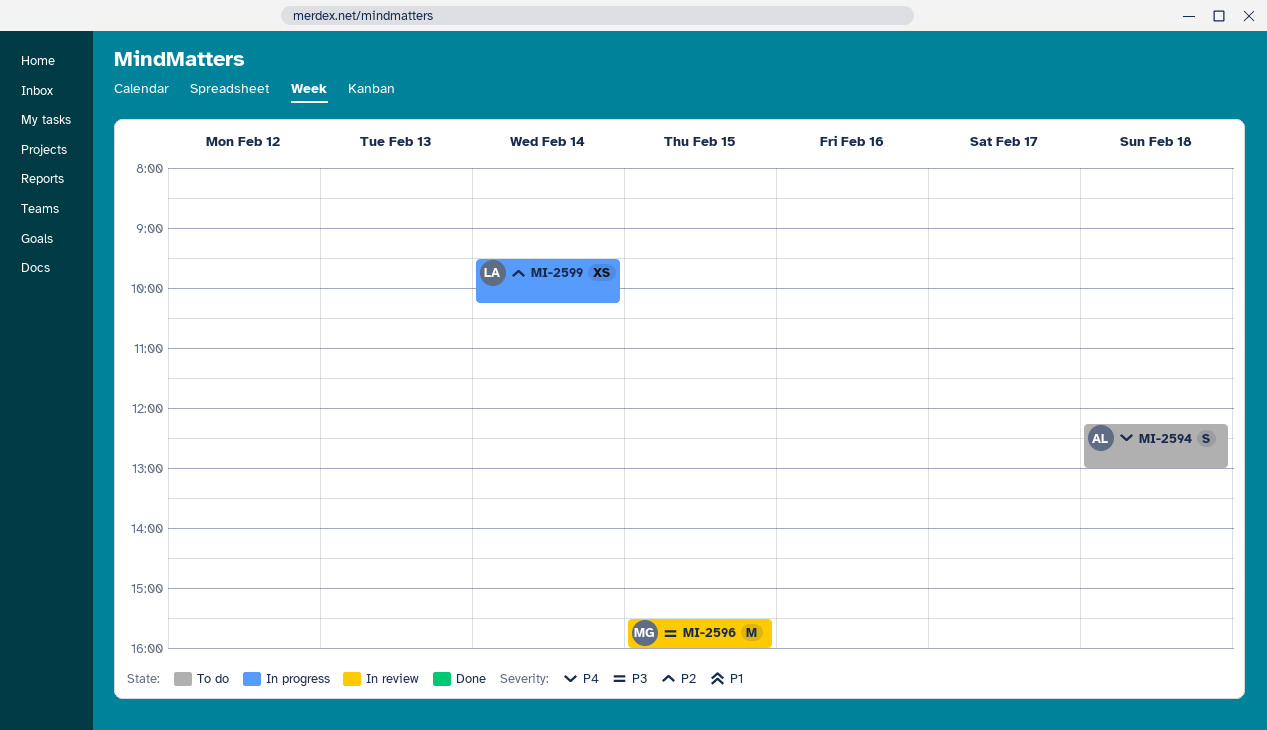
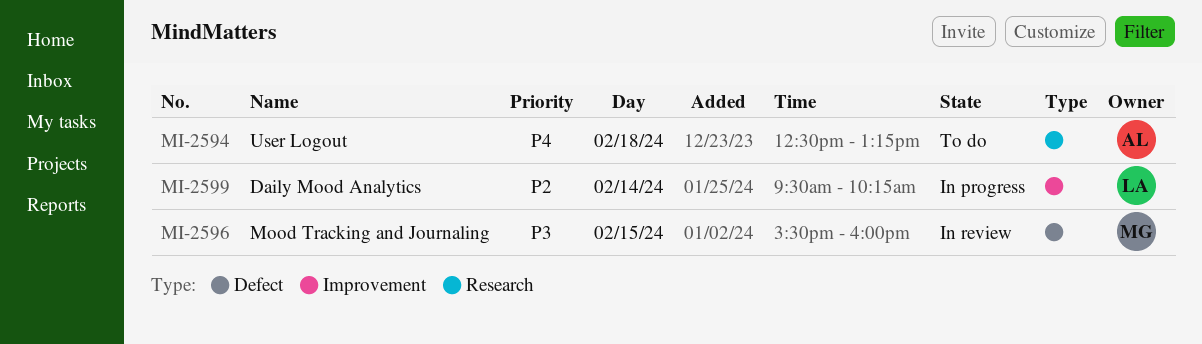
MI-2594, begins: 12:15 -> 12:30
MI-2594, ends: 13:00 -> 13:15

